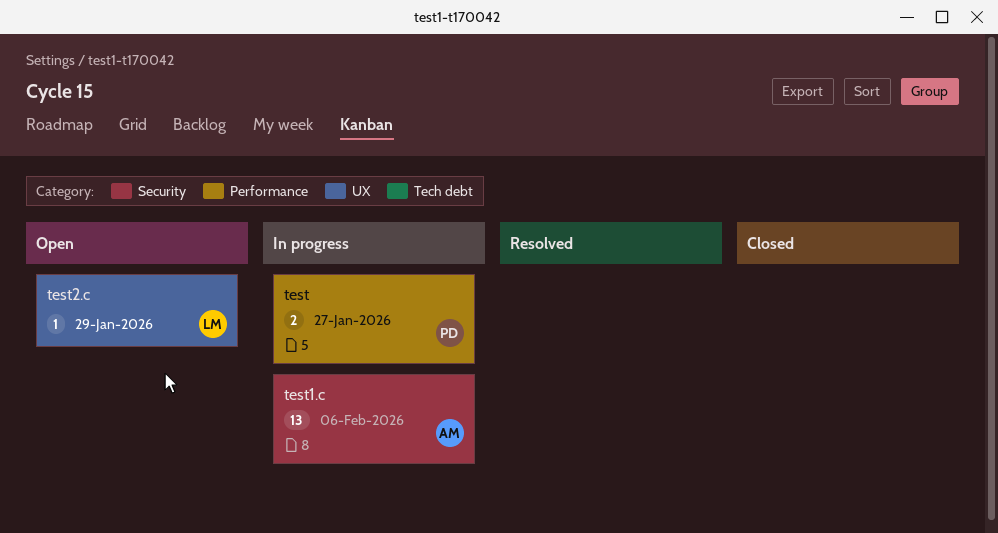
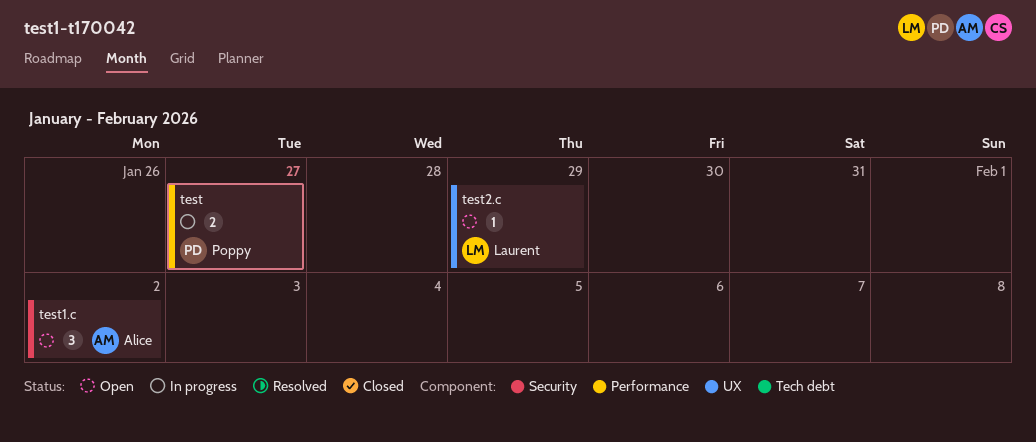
test1.c, status: In progress -> Open
test1.c, estimate: 13 -> 3
test1.c, due: Feb 6 -> Feb 2

